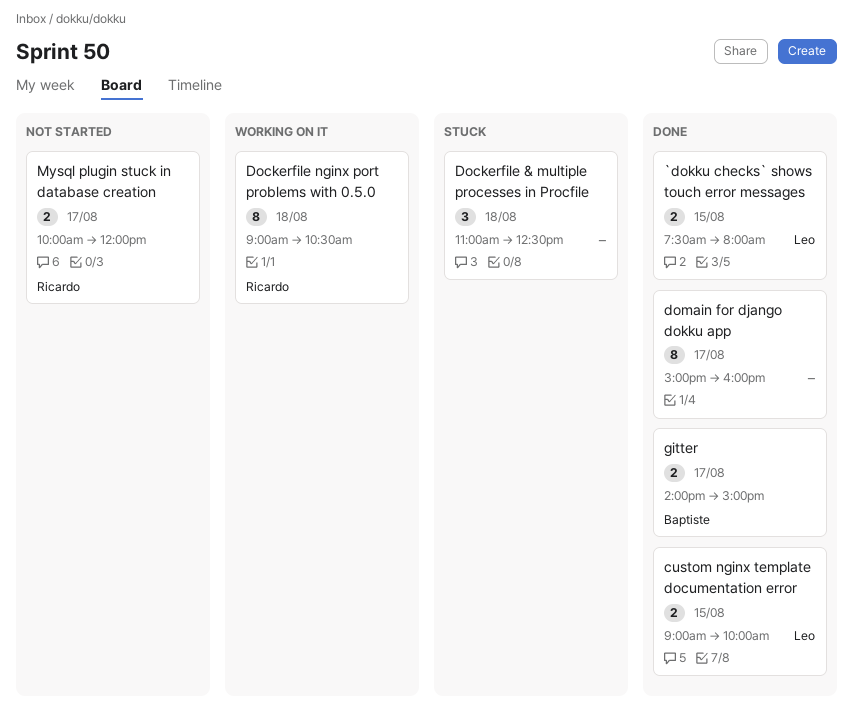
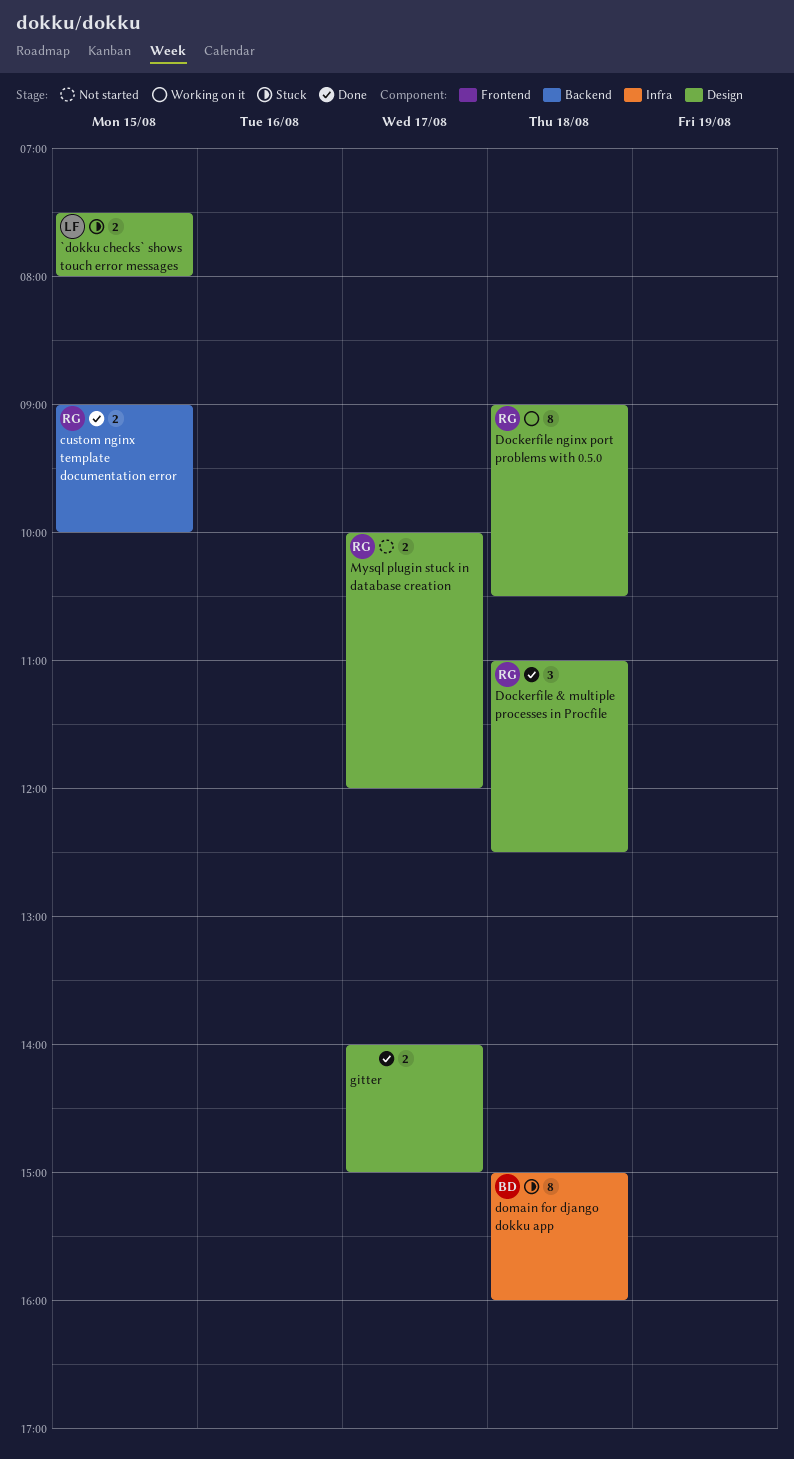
`dokku checks` shows touch error messages, status: Done -> Stuck
custom nginx template documentation error, owner: Leo -> Ricardo
Dockerfile & multiple processes in Procfile, status: Stuck -> Done
Dockerfile & multiple processes in Procfile, owner: none -> Ricardo
domain for django dokku app, status: Done -> Stuck
domain for django dokku app, owner: none -> Baptiste
domain for django dokku app, day: Aug 17 -> Aug 18
gitter, owner: Baptiste -> none

